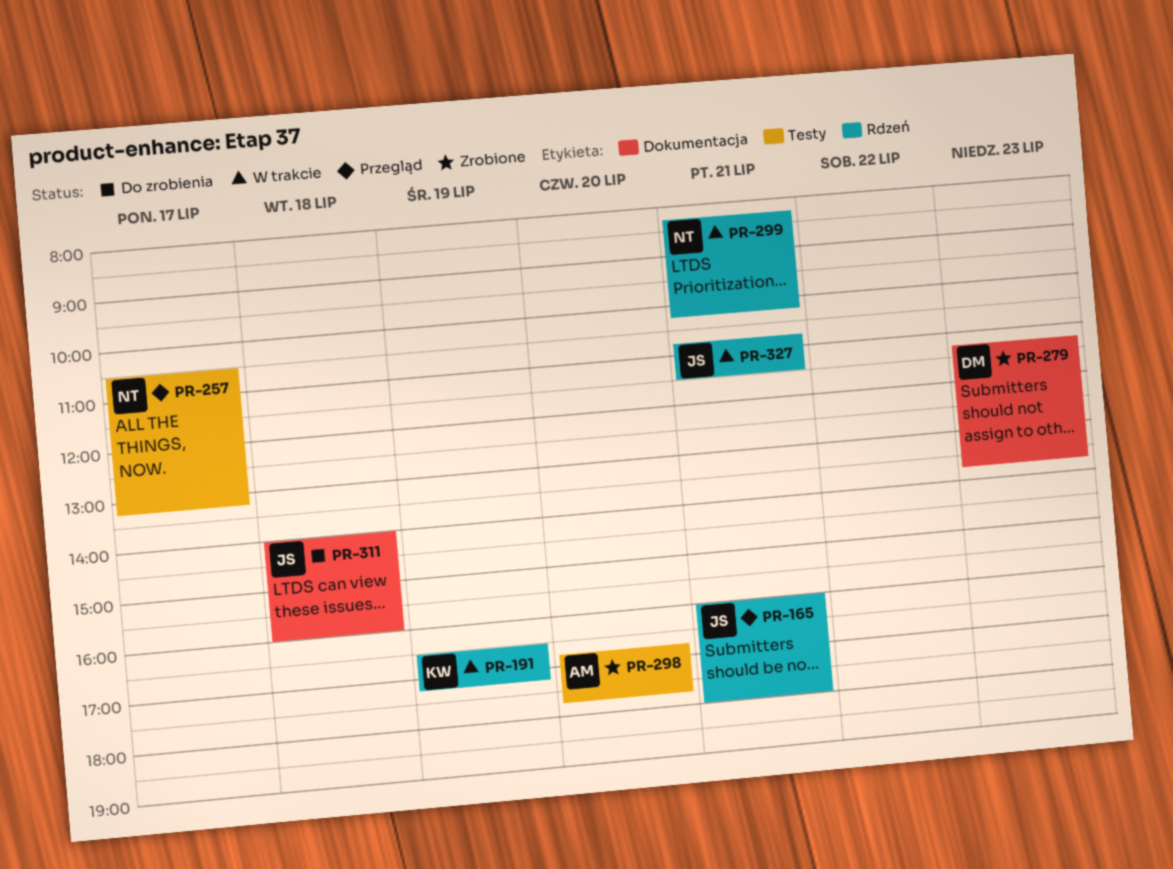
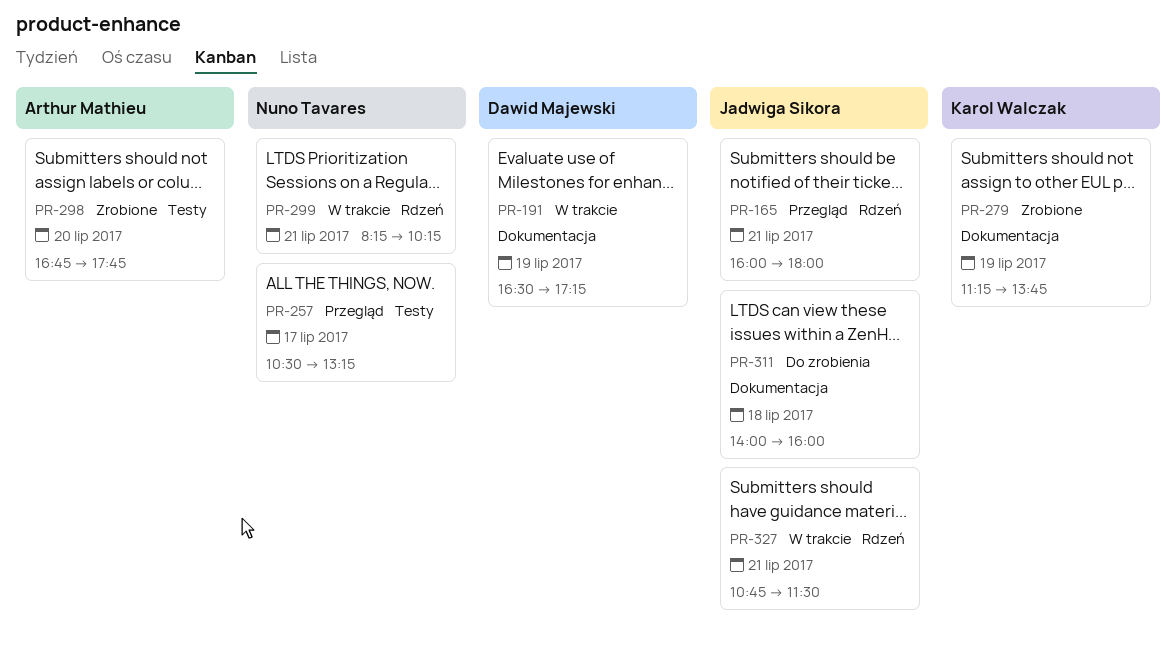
PR-191, owner: Karol Walczak -> Dawid Majewski
PR-191, label: Rdzeń -> Dokumentacja
PR-279, owner: Dawid Majewski -> Karol Walczak
PR-279, day: Jul 23 -> Jul 19

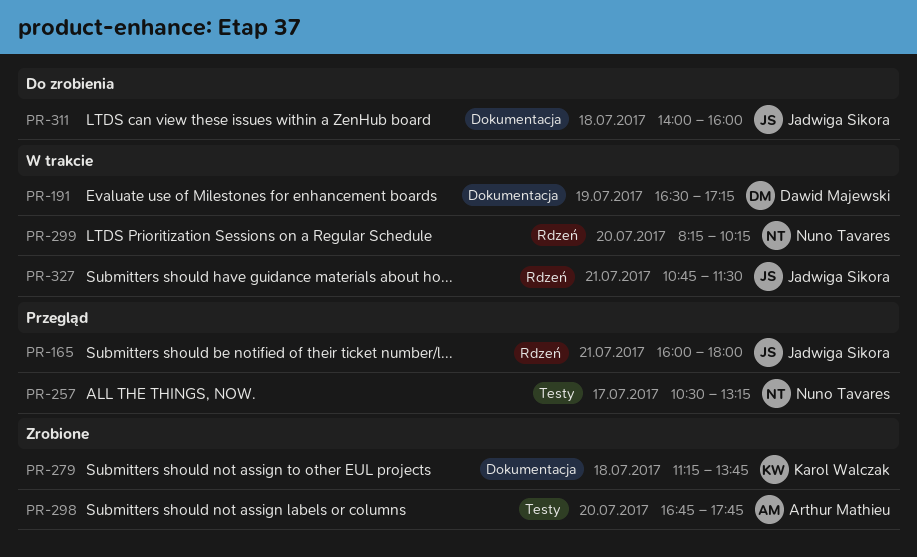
PR-279, day: Jul 19 -> Jul 18
PR-299, day: Jul 21 -> Jul 20

